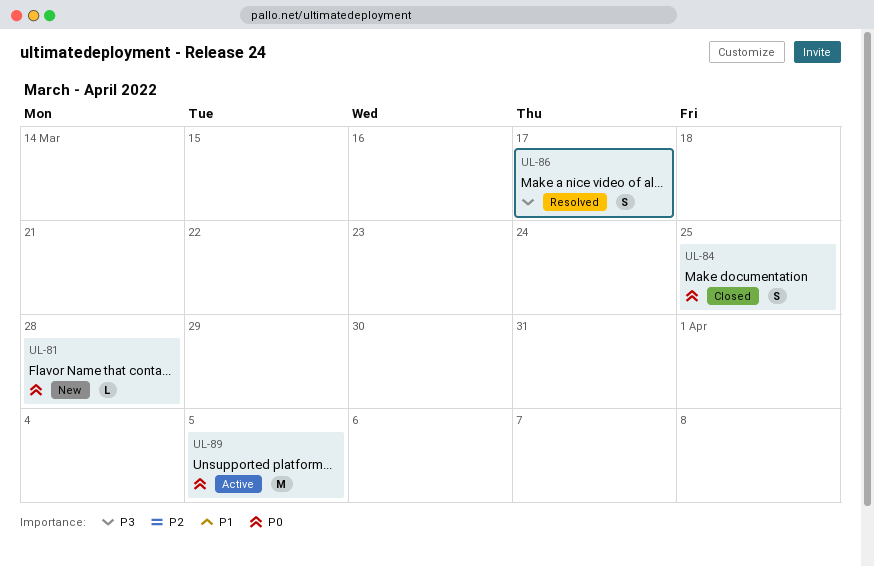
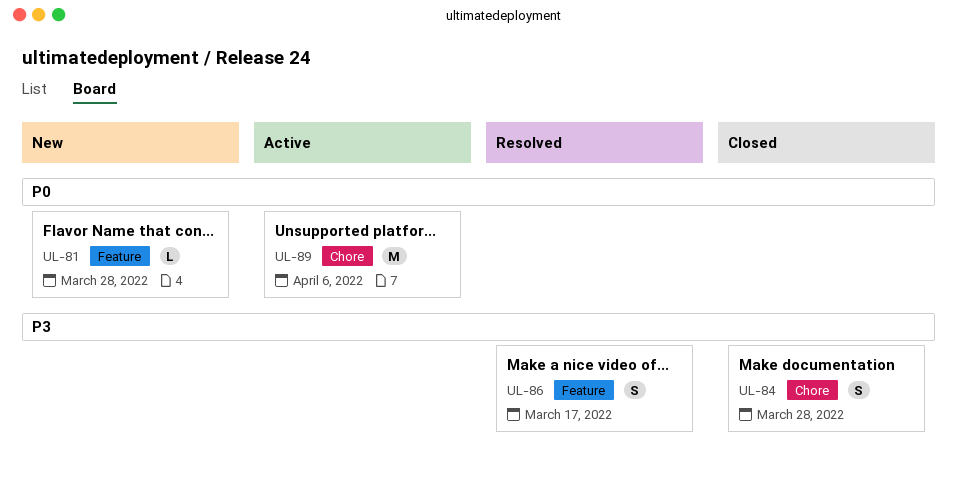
UL-84, priority: P0 -> P3
UL-84, due: Mar 25 -> Mar 28
UL-89, due: Apr 5 -> Apr 6

